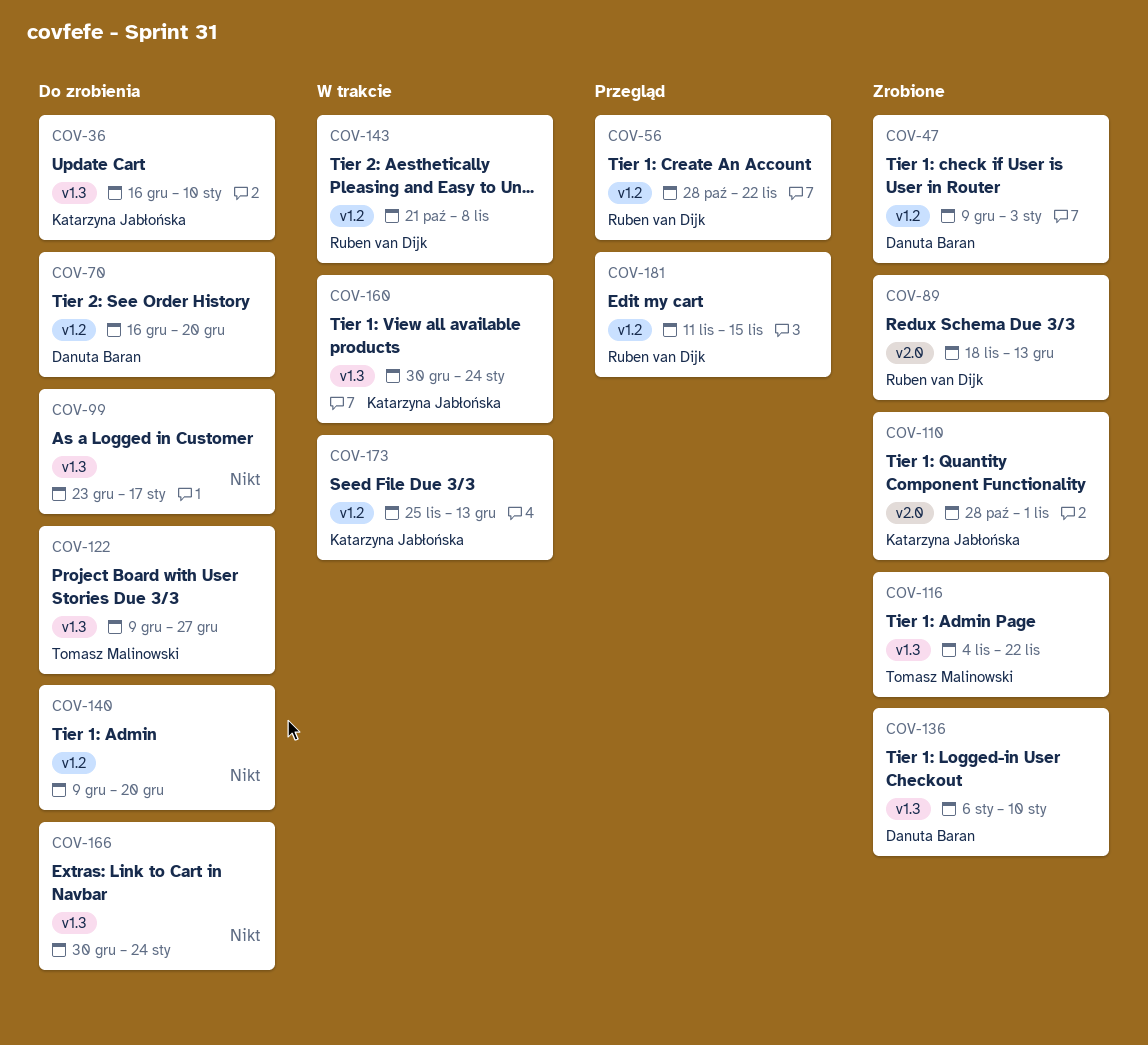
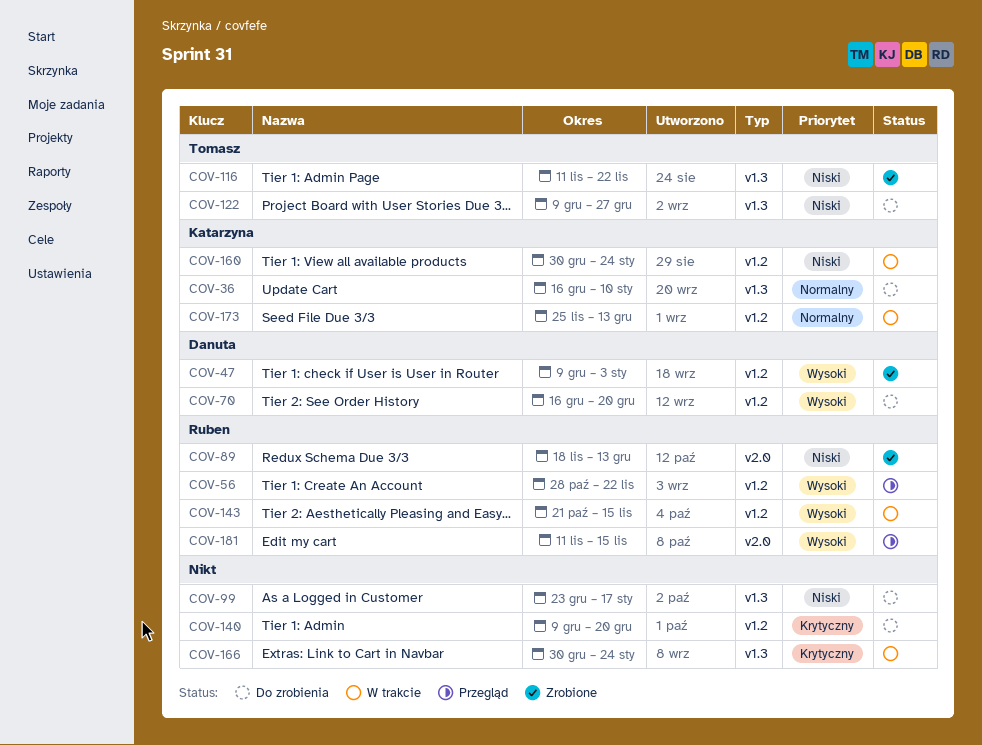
COV-110: present -> none
COV-116, start: Nov 4 -> Nov 11
COV-136: present -> none
COV-143, due: Nov 8 -> Nov 15
COV-160, label: v1.3 -> v1.2
COV-166, status: Do zrobienia -> W trakcie
COV-181, label: v1.2 -> v2.0

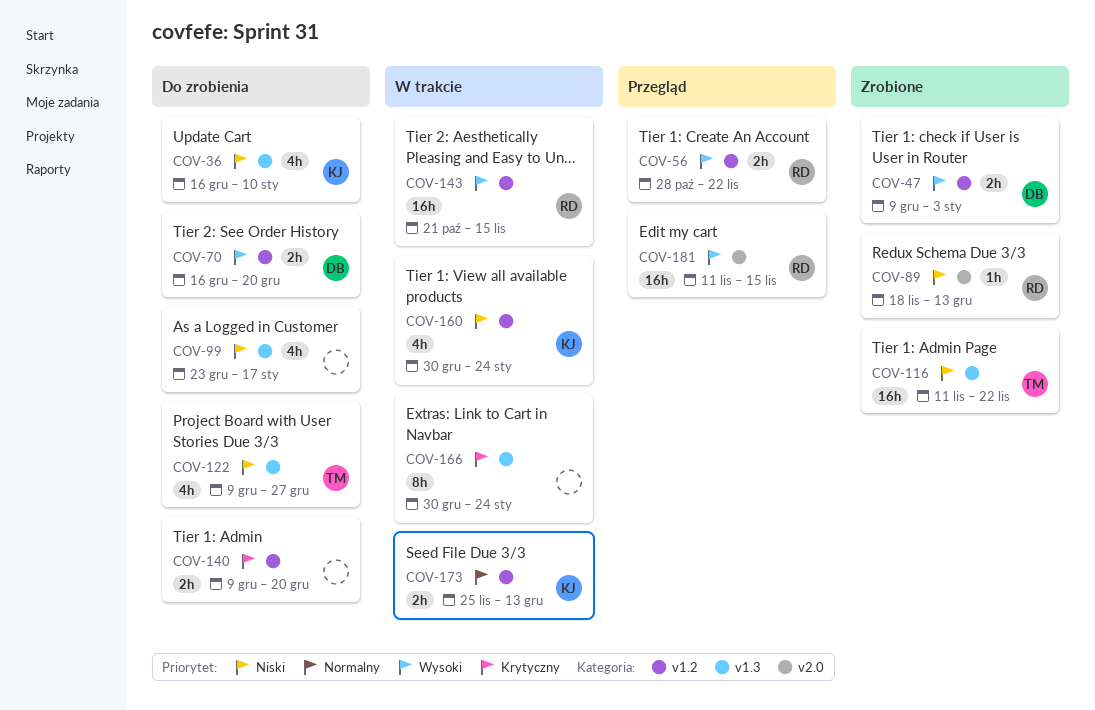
COV-36, priority: Normalny -> Niski

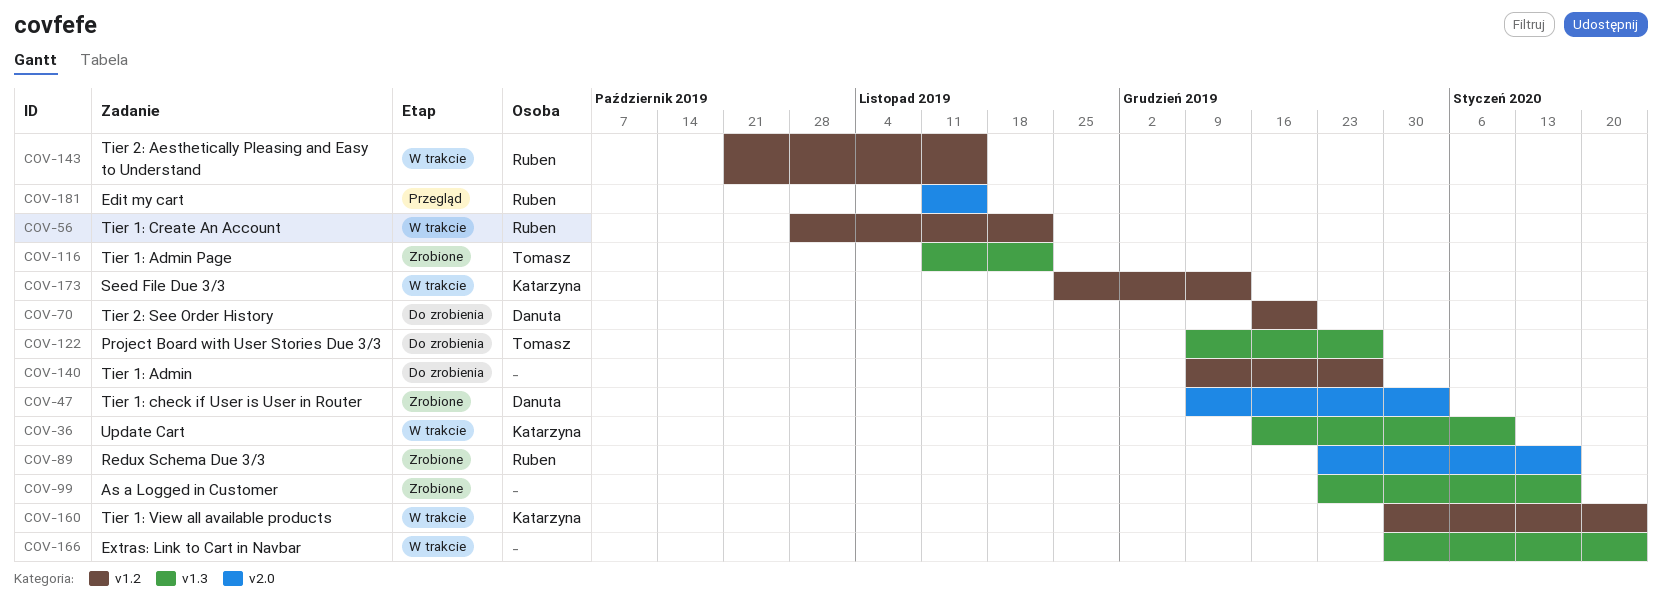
COV-36, status: Do zrobienia -> W trakcie
COV-47, label: v1.2 -> v2.0
COV-56, status: Przegląd -> W trakcie
COV-89, start: Nov 18 -> Dec 23
COV-89, due: Dec 13 -> Jan 17
COV-99, status: Do zrobienia -> Zrobione
COV-140, due: Dec 20 -> Dec 27

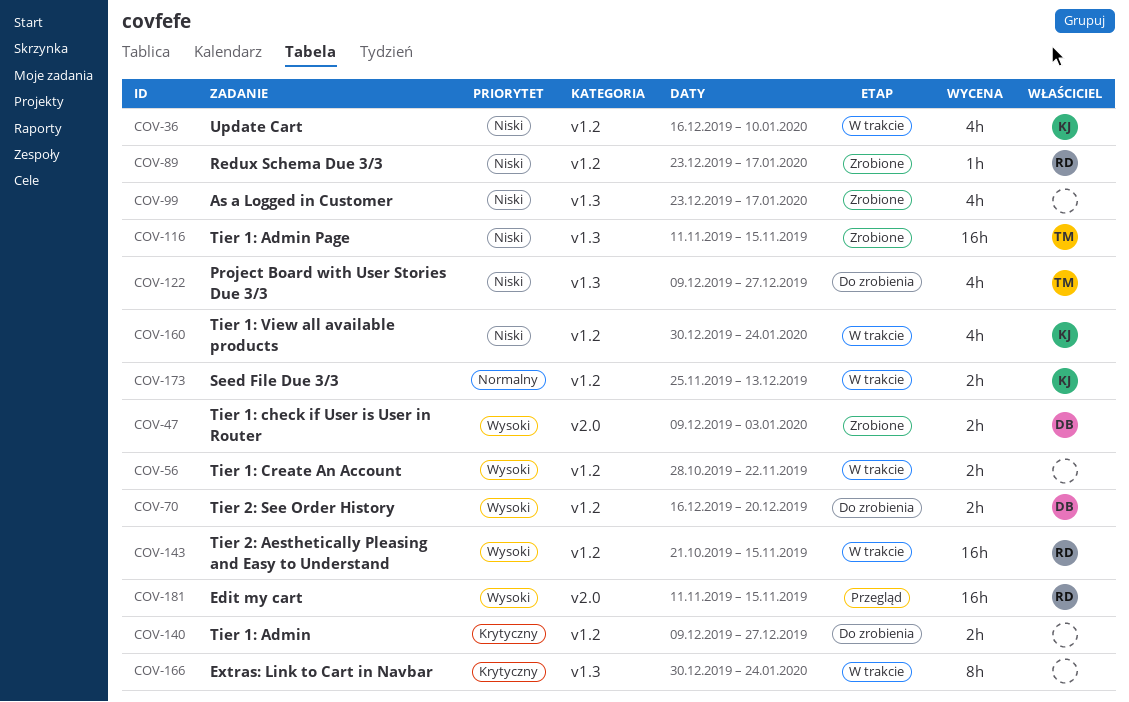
COV-36, label: v1.3 -> v1.2
COV-56, owner: Ruben -> none
COV-89, label: v2.0 -> v1.2
COV-116, due: Nov 22 -> Nov 15

